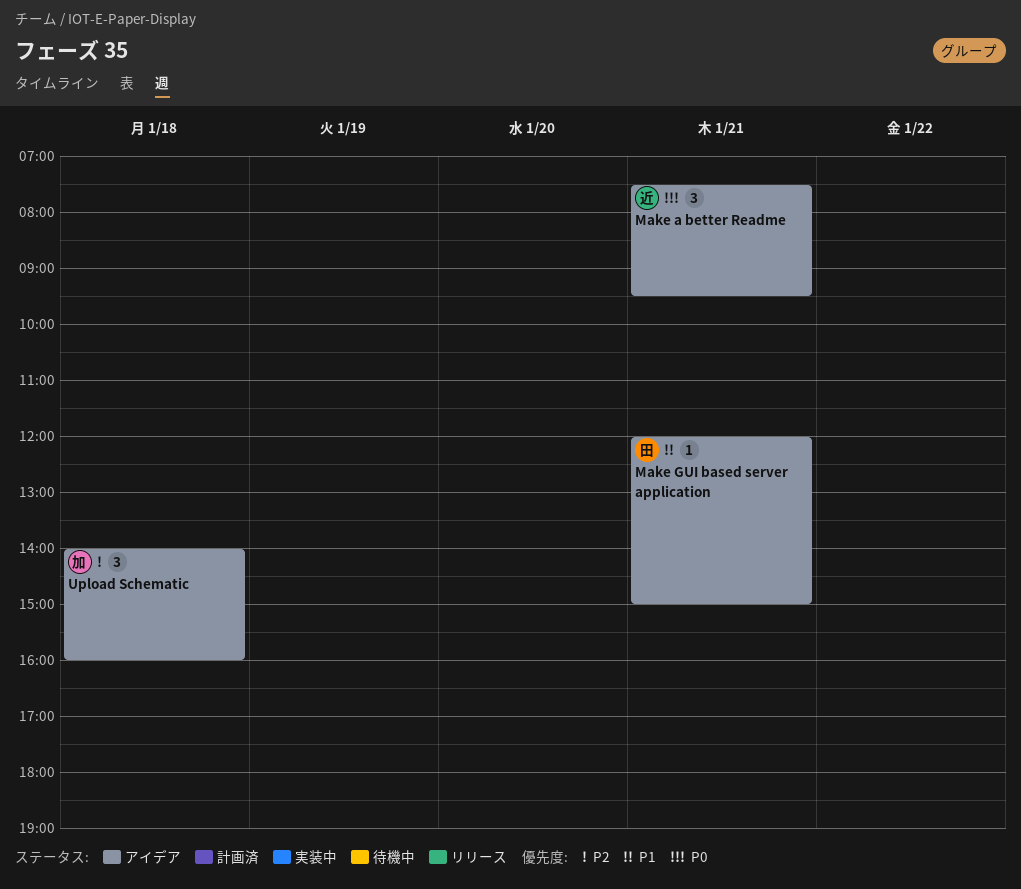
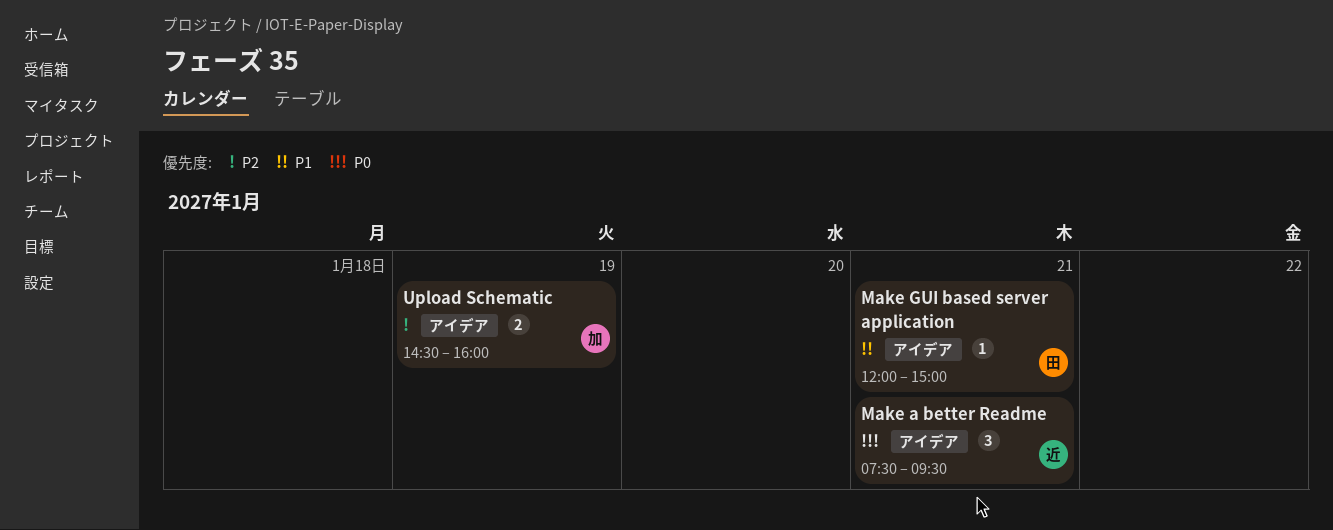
Upload Schematic, estimate: 3 -> 2
Upload Schematic, day: Jan 18 -> Jan 19
Upload Schematic, begins: 14:00 -> 14:30

